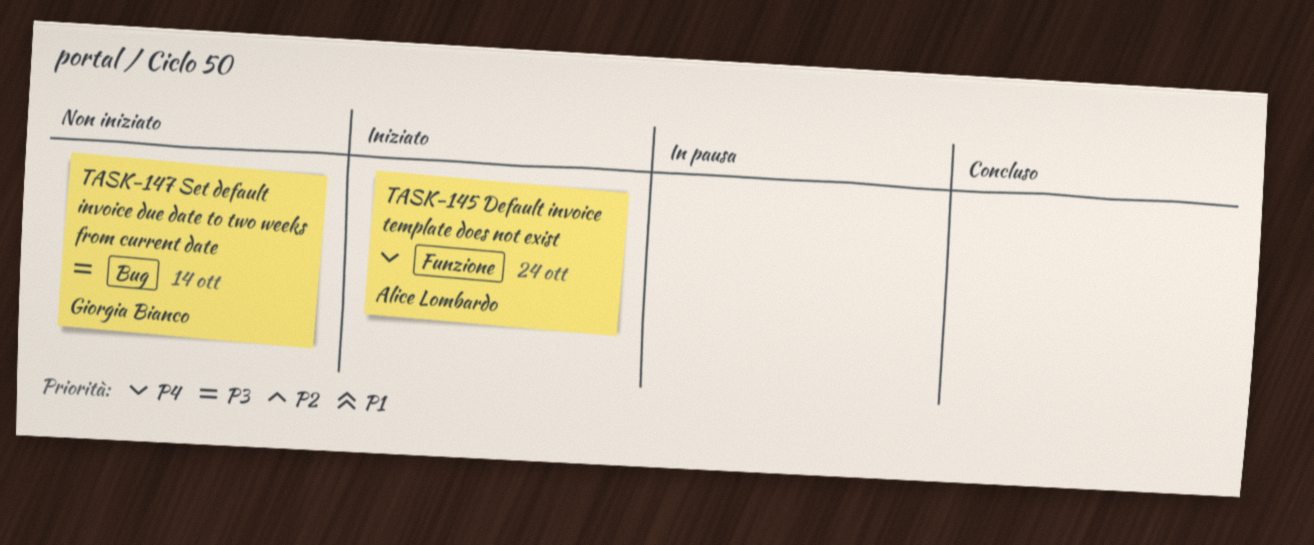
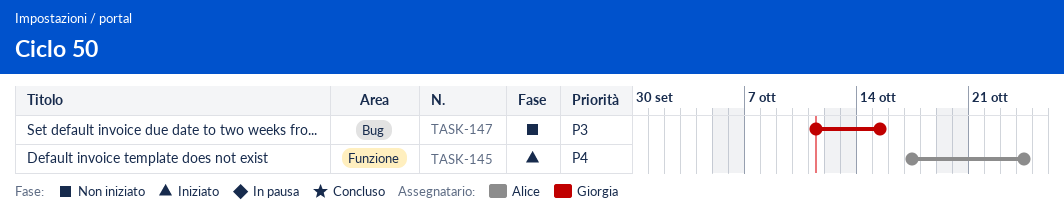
TASK-147, due: Oct 14 -> Oct 15

